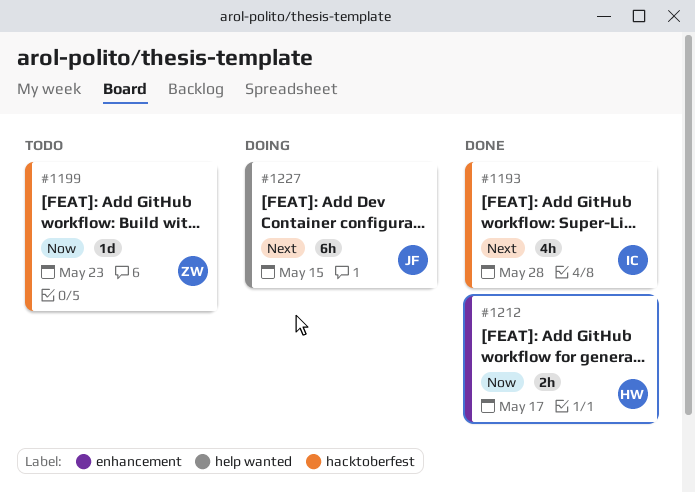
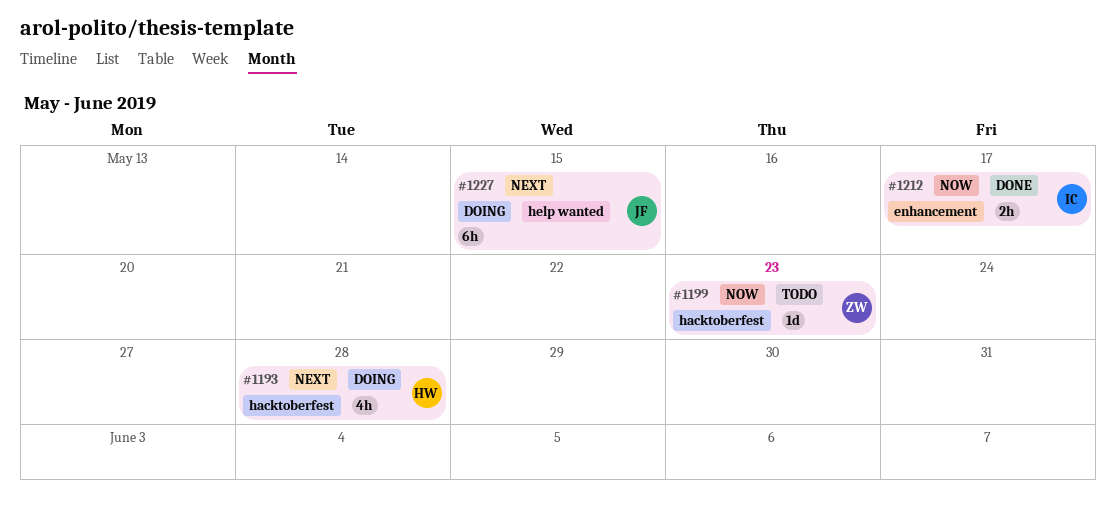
#1193, status: Done -> Doing
#1193, owner: IC -> HW
#1212, owner: HW -> IC

